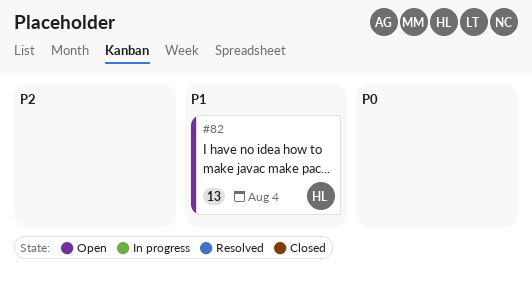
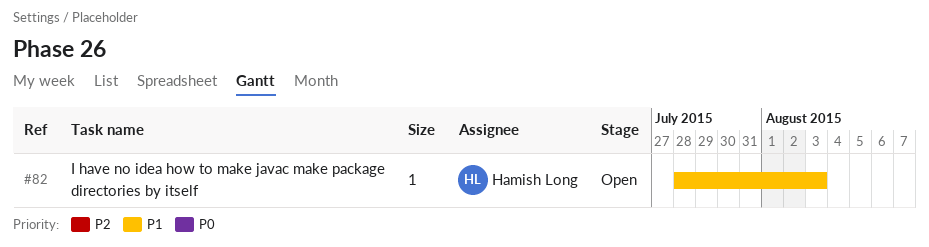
#82, estimate: 13 -> 1
#82, due: Aug 4 -> Aug 3

